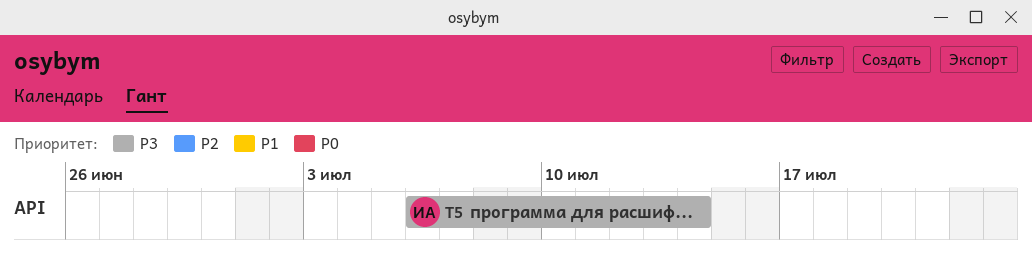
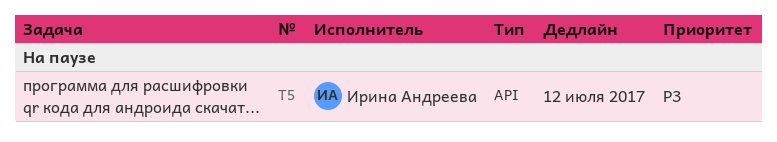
T5, due: Jul 14 -> Jul 12

